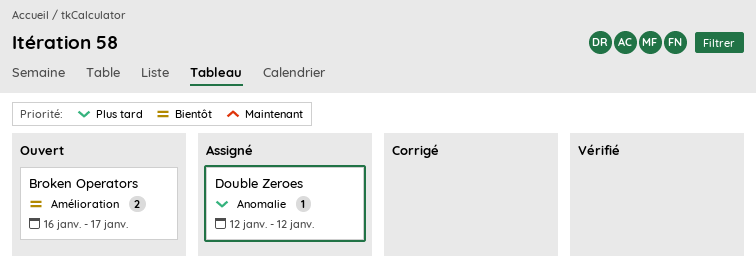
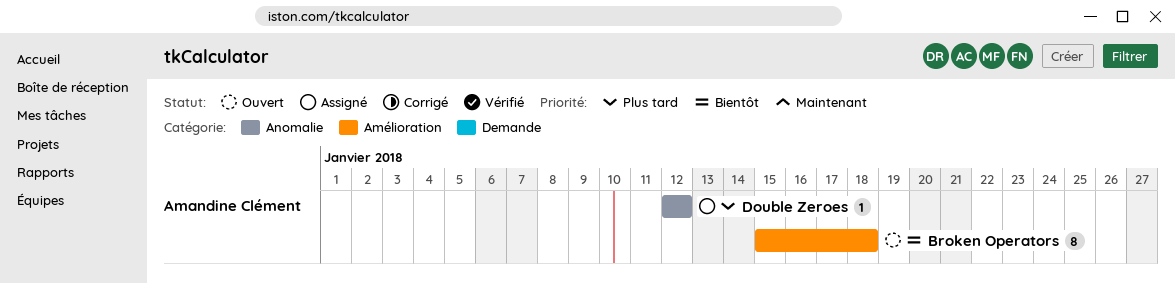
Broken Operators, estimate: 2 -> 8
Broken Operators, start: Jan 16 -> Jan 15
Broken Operators, due: Jan 17 -> Jan 18

